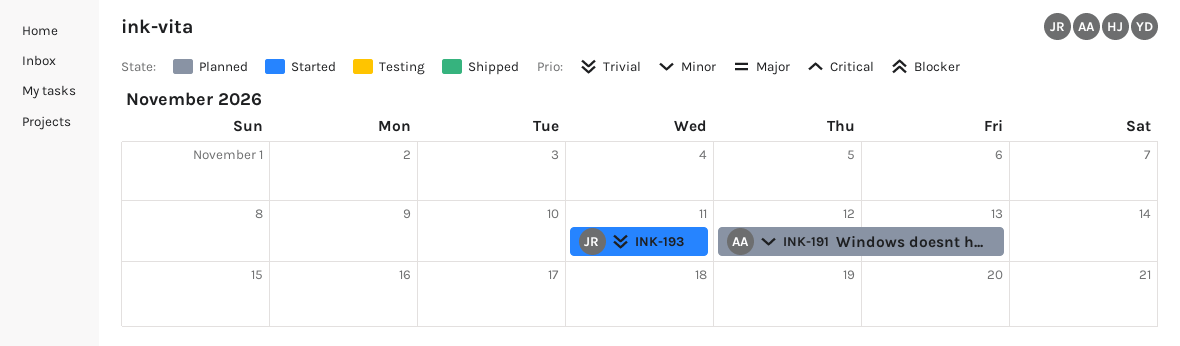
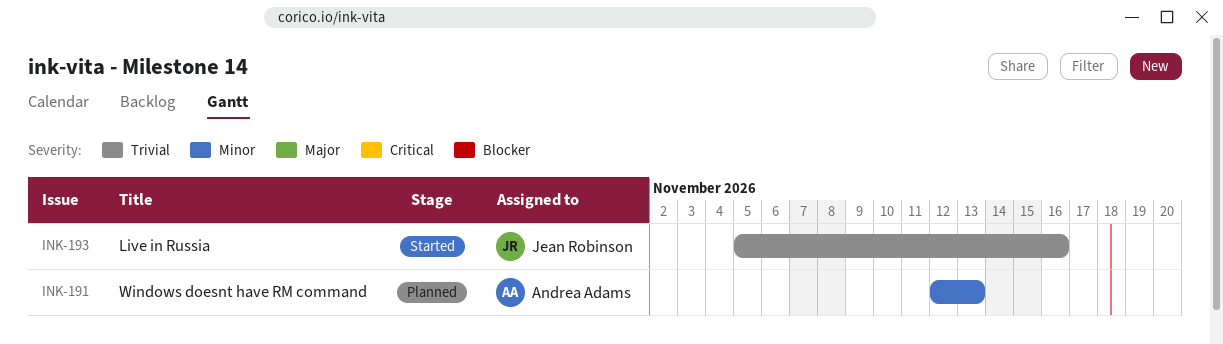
INK-193, start: Nov 11 -> Nov 5
INK-193, due: Nov 11 -> Nov 16

